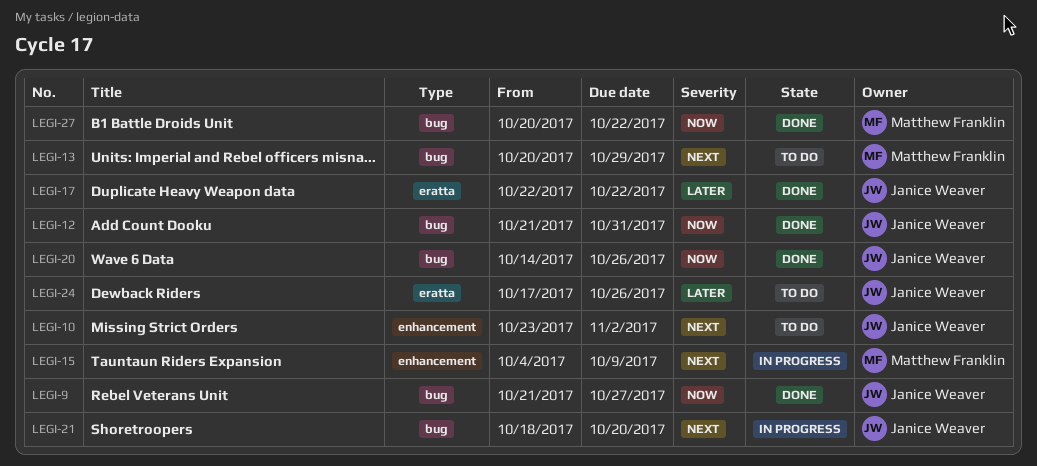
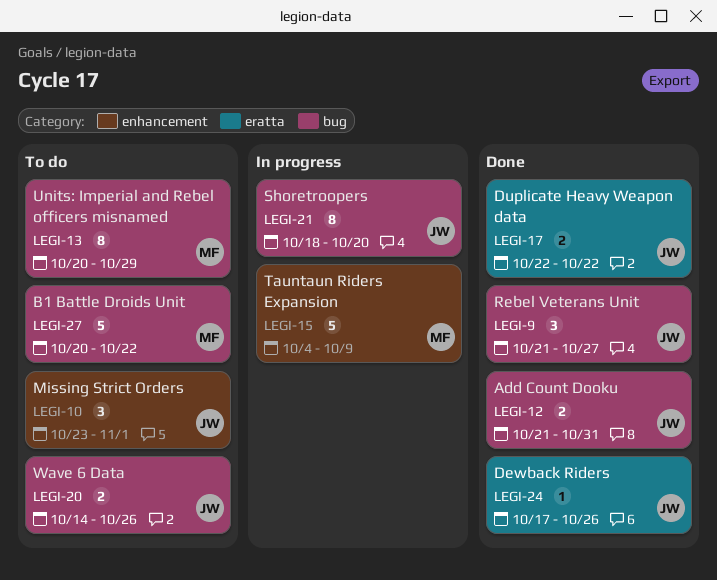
LEGI-10, due: Nov 2 -> Nov 1
LEGI-20, status: Done -> To do
LEGI-24, status: To do -> Done
LEGI-27, status: Done -> To do

